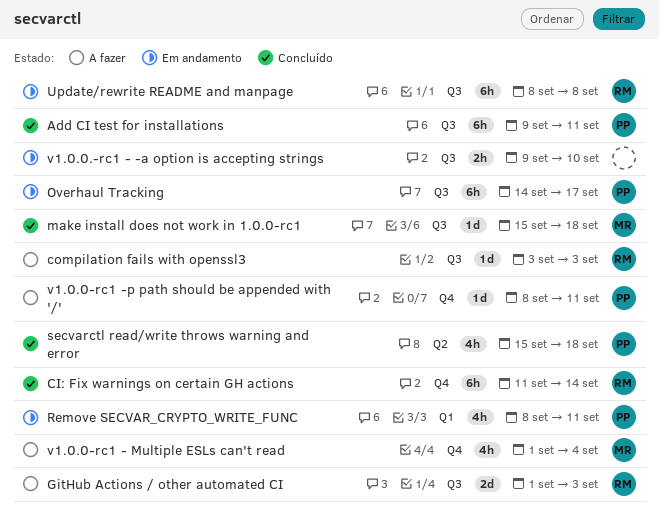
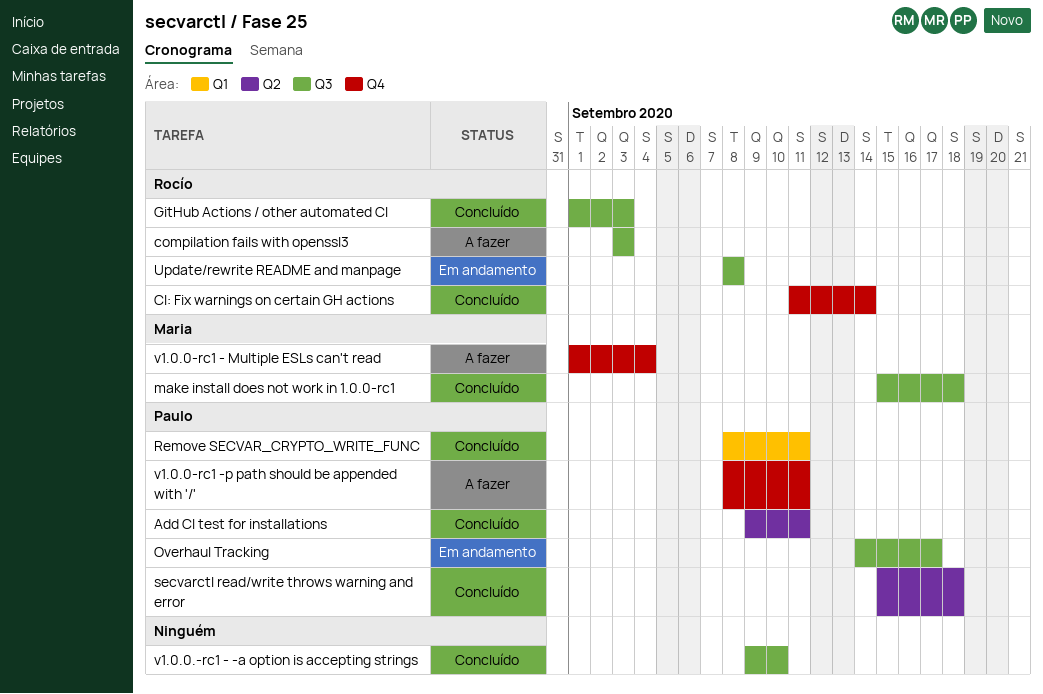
Add CI test for installations, label: Q3 -> Q2
GitHub Actions / other automated CI, status: A fazer -> Concluído
Remove SECVAR_CRYPTO_WRITE_FUNC, status: Em andamento -> Concluído
v1.0.0.-rc1 - -a option is accepting strings, status: Em andamento -> Concluído

